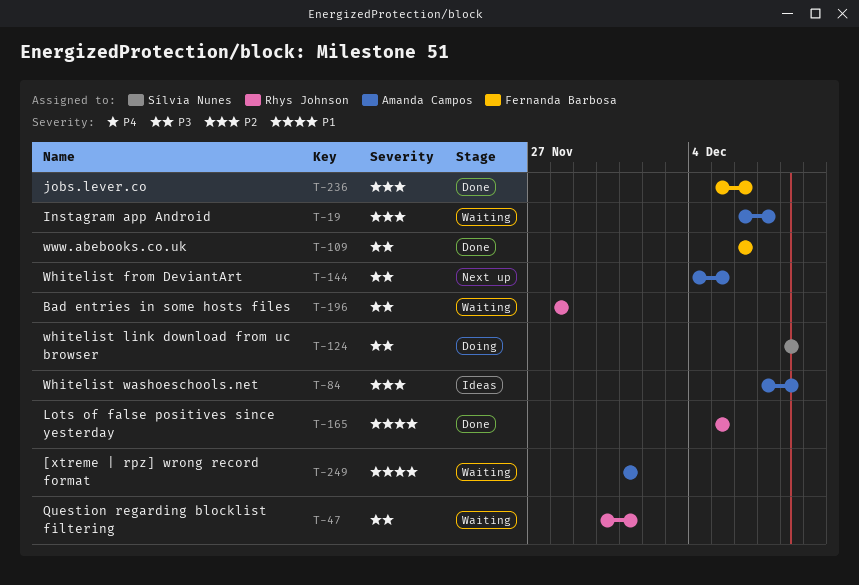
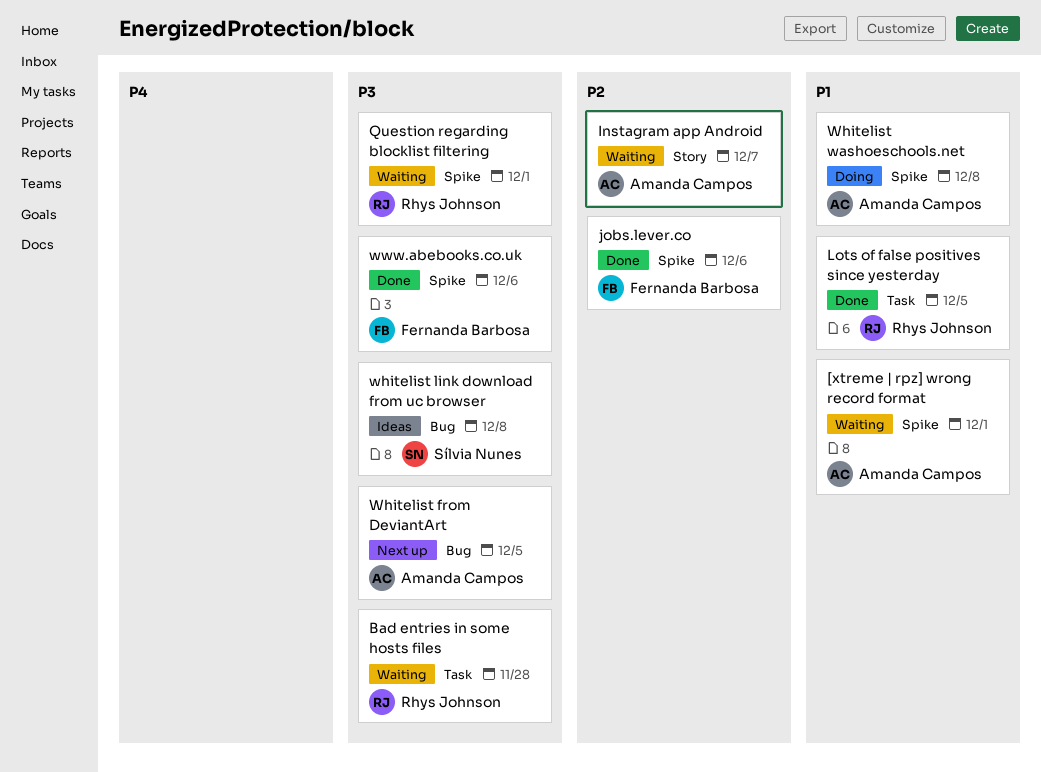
whitelist link download from uc browser, status: Doing -> Ideas
Whitelist washoeschools.net, status: Ideas -> Doing
Whitelist washoeschools.net, priority: P2 -> P1

